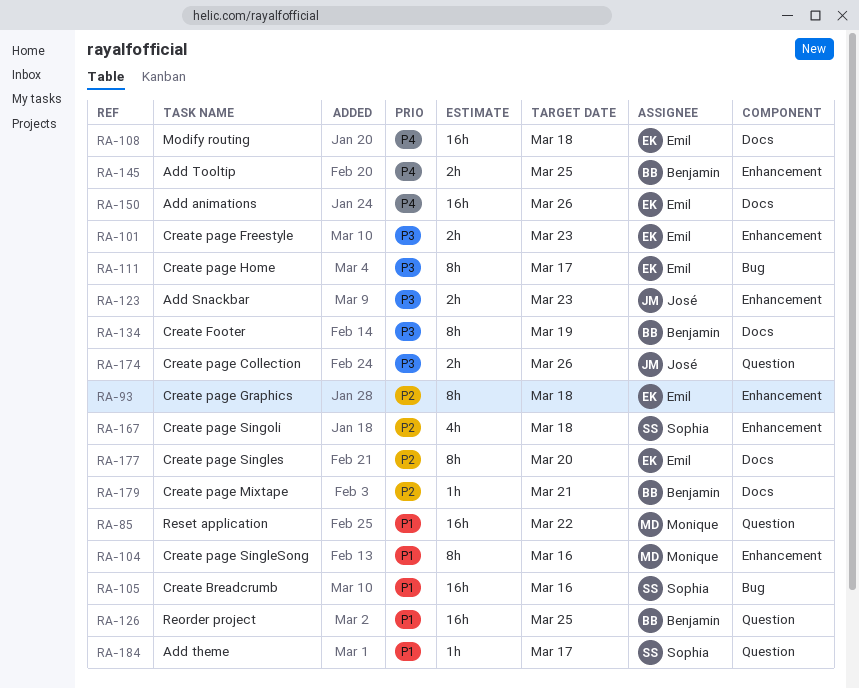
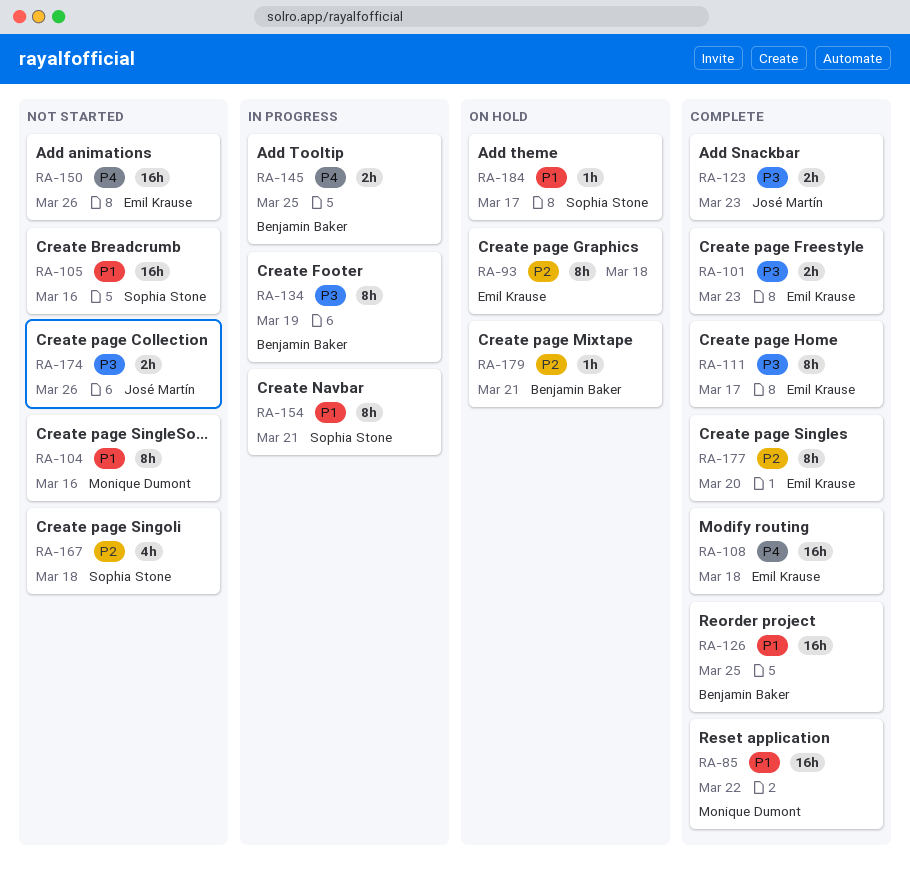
RA-154: none -> present

